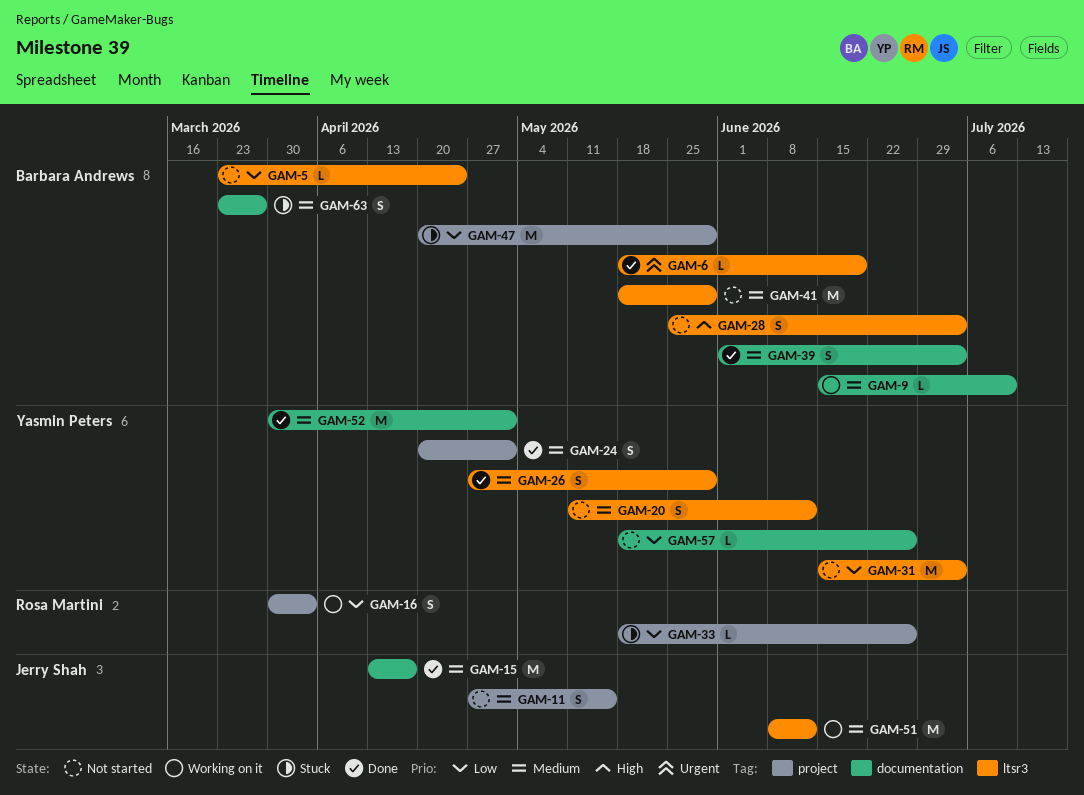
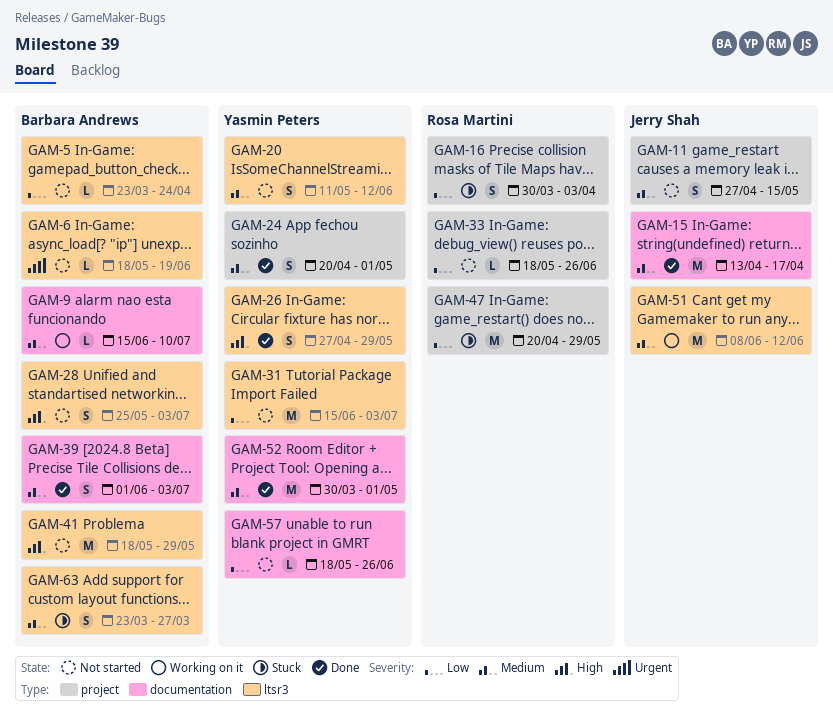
GAM-6, status: Done -> Not started
GAM-16, status: Working on it -> Stuck
GAM-26, priority: Medium -> High
GAM-33, status: Stuck -> Not started
GAM-41, priority: Medium -> High
GAM-47, owner: Barbara Andrews -> Rosa Martini
GAM-63, label: documentation -> ltsr3

